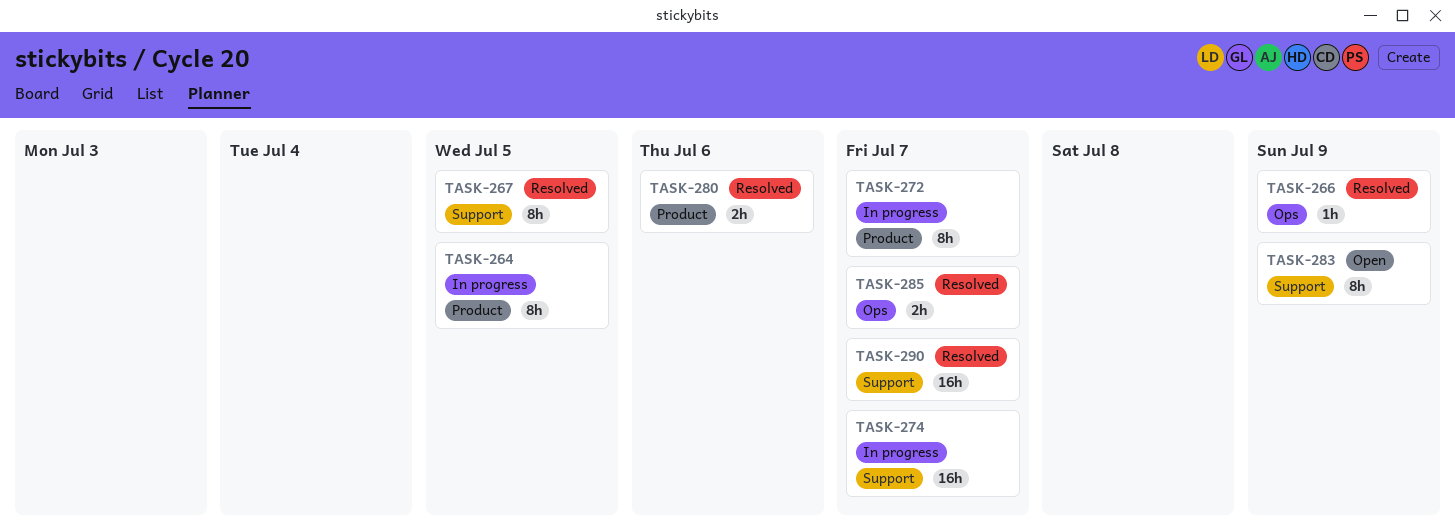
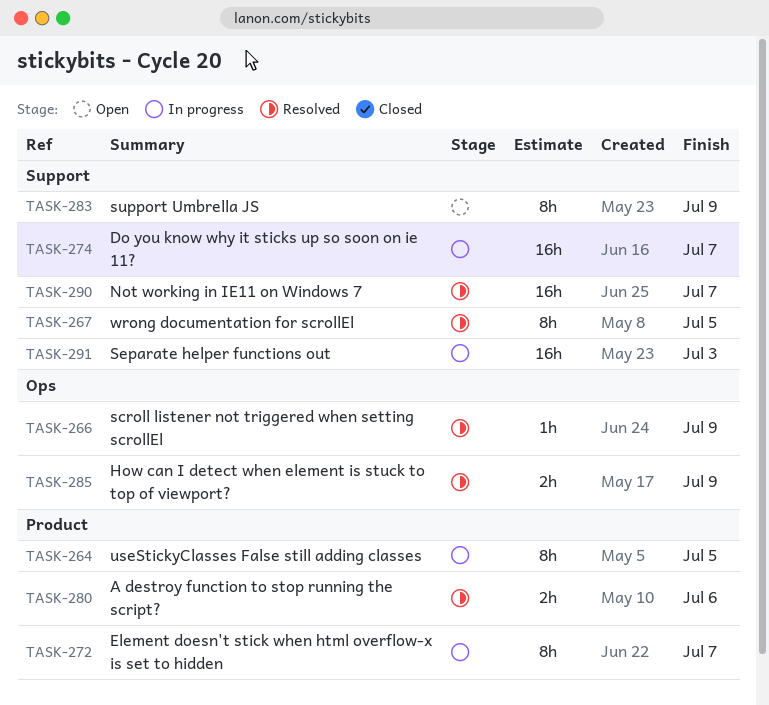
TASK-285, due: Jul 7 -> Jul 9
TASK-291: none -> present

